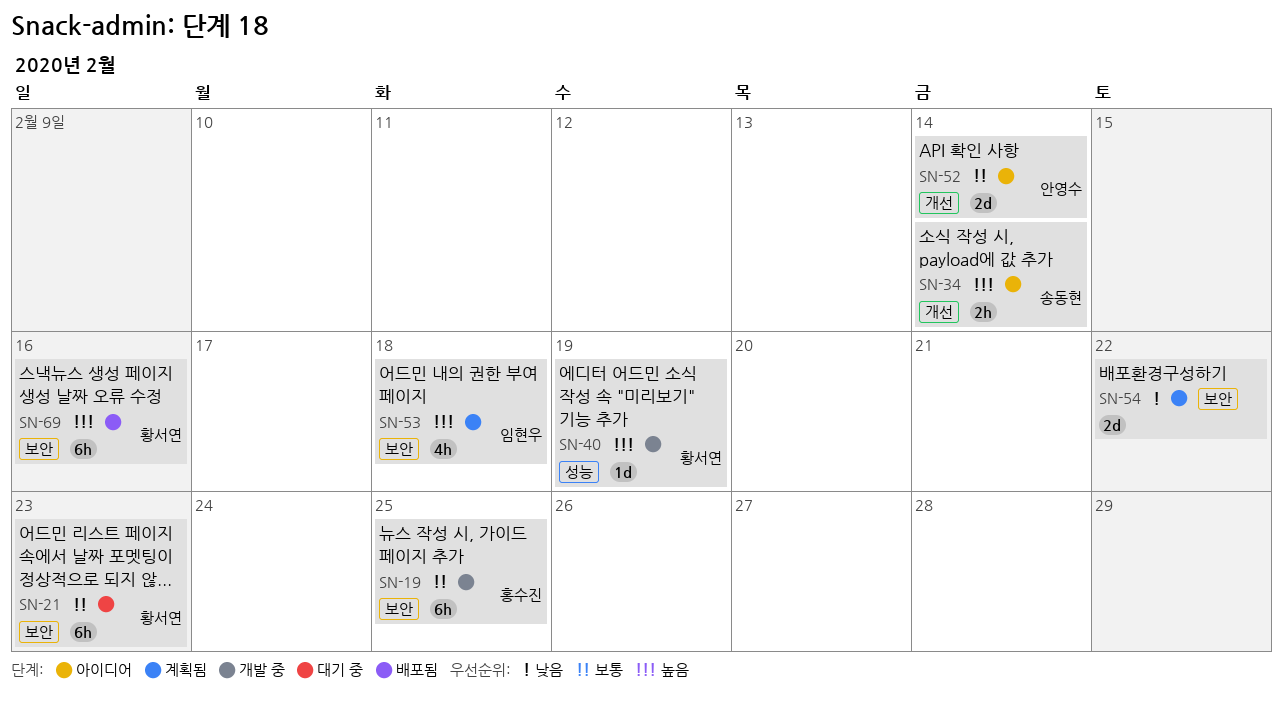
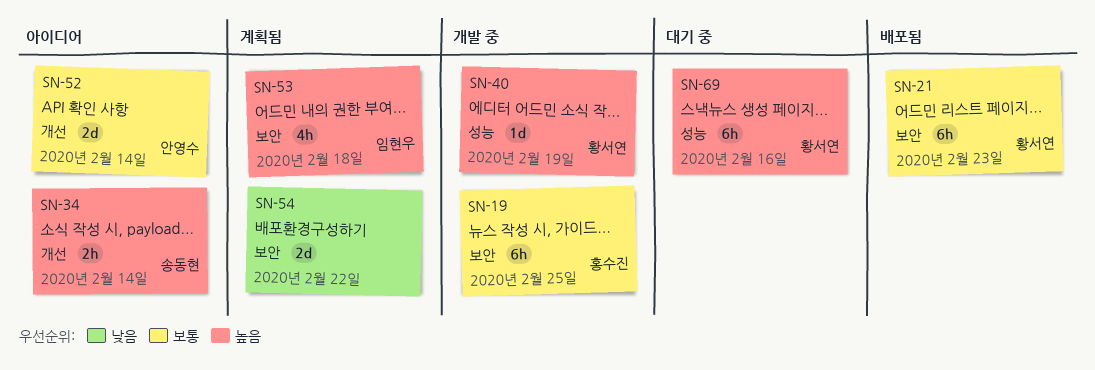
SN-21, status: 대기 중 -> 배포됨
SN-69, status: 배포됨 -> 대기 중
SN-69, label: 보안 -> 성능

